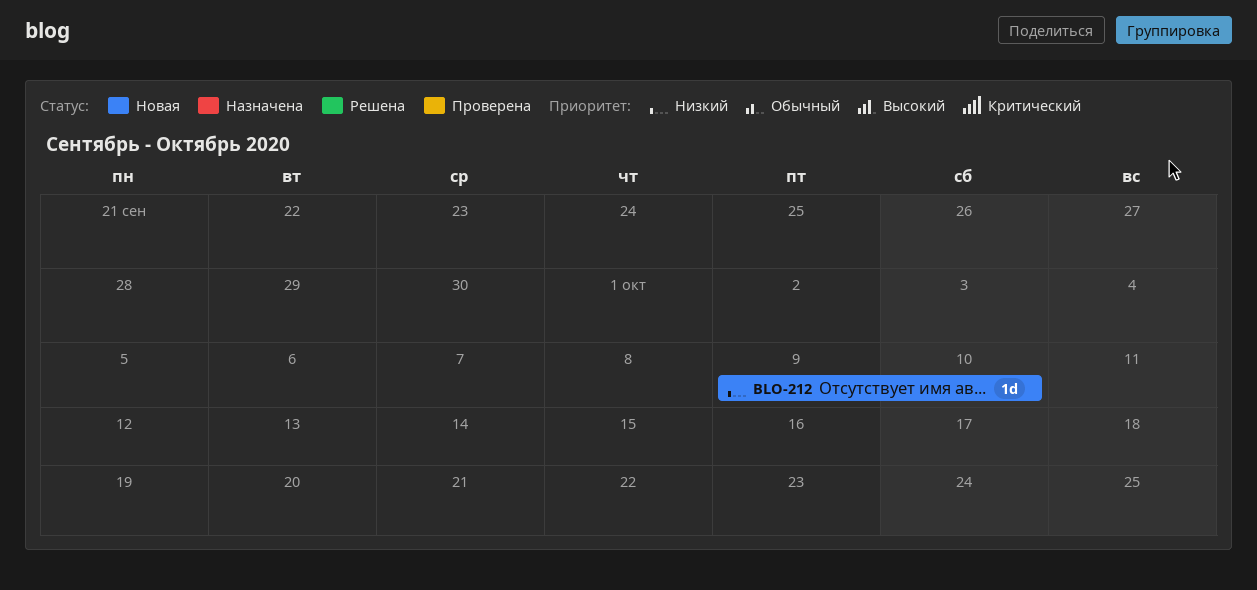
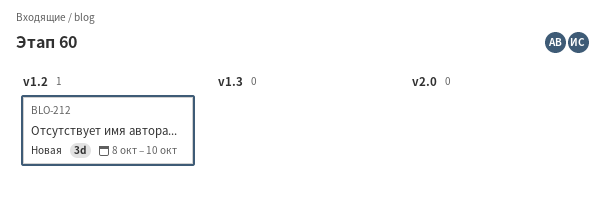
BLO-212, estimate: 1d -> 3d
BLO-212, start: Oct 9 -> Oct 8

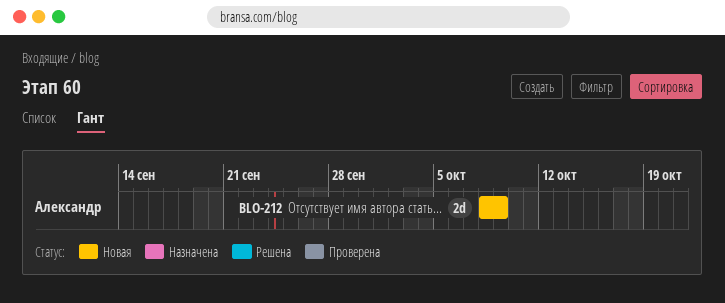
BLO-212, estimate: 3d -> 2d
BLO-212, due: Oct 10 -> Oct 9

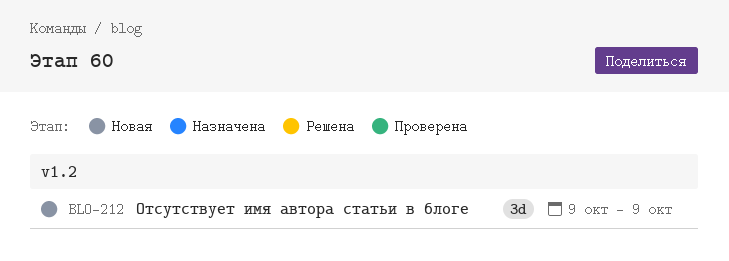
BLO-212, estimate: 2d -> 3d
BLO-212, start: Oct 8 -> Oct 9

